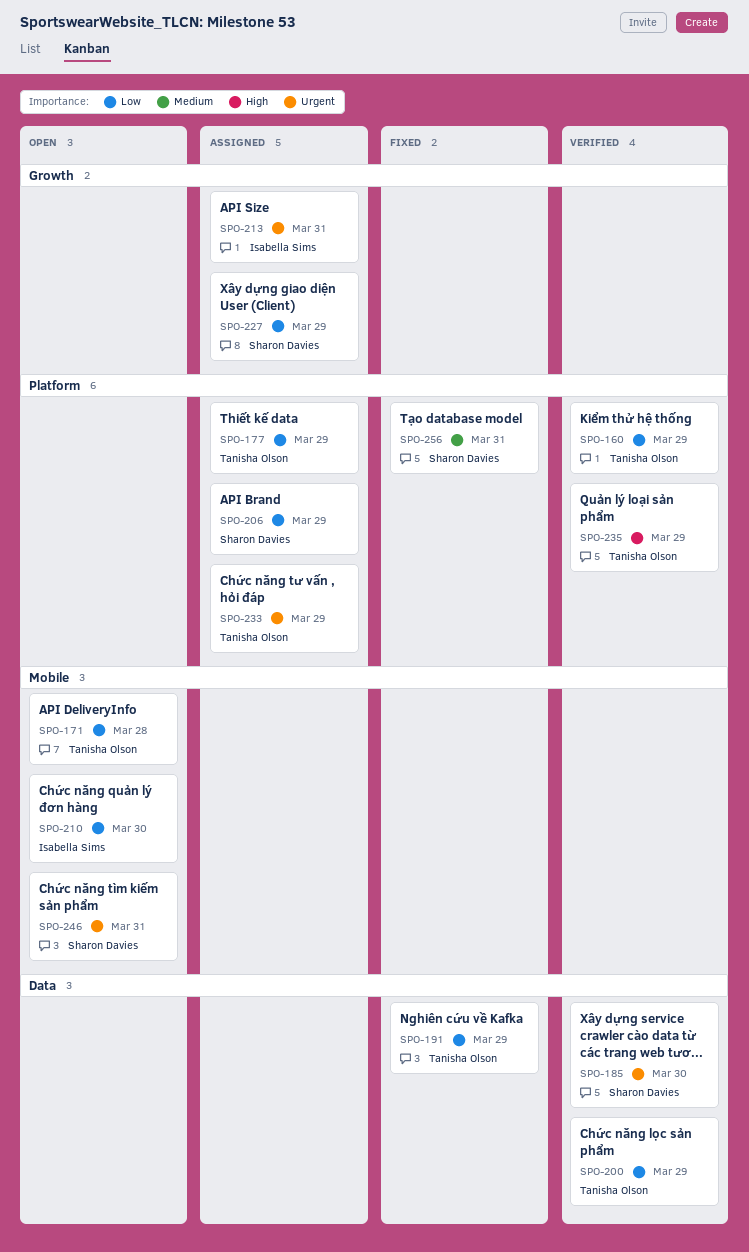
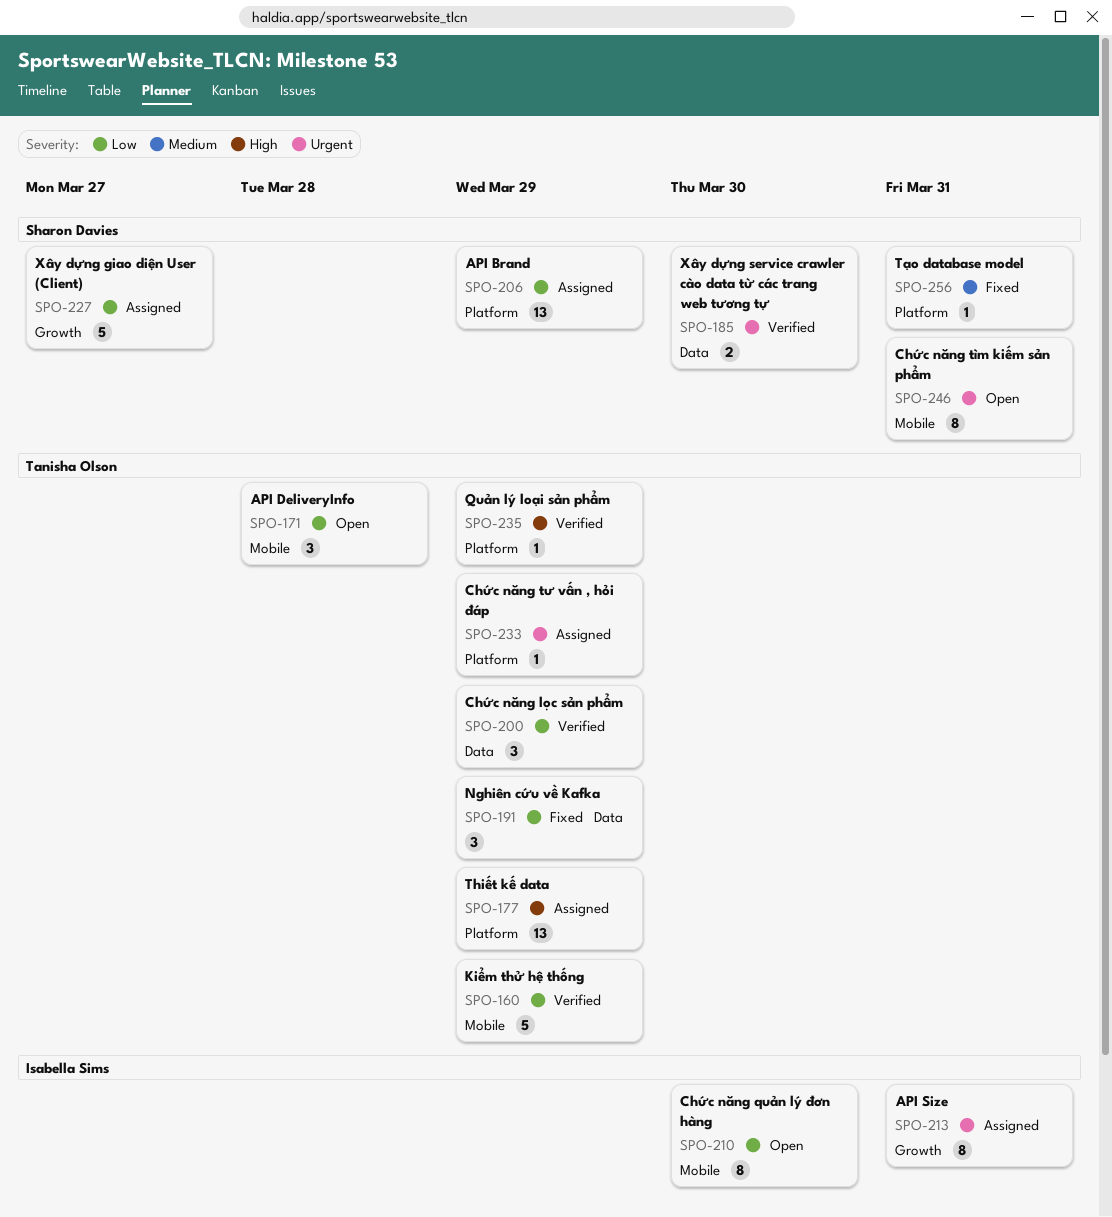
SPO-160, label: Platform -> Mobile
SPO-177, priority: Low -> High
SPO-227, due: Mar 29 -> Mar 27

